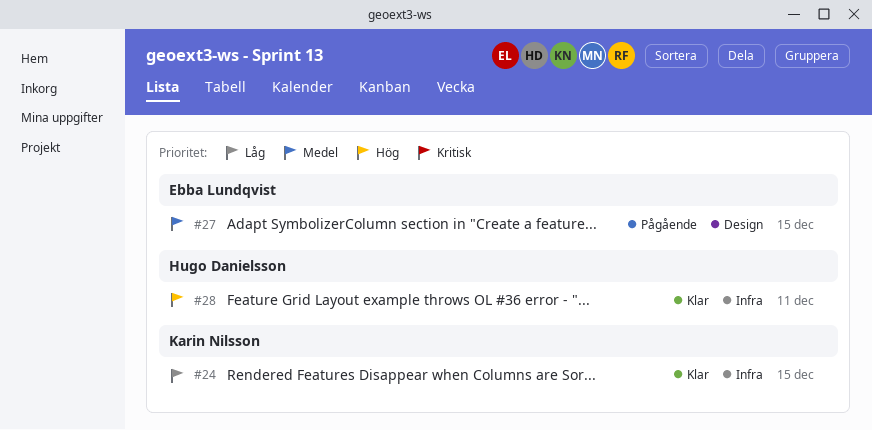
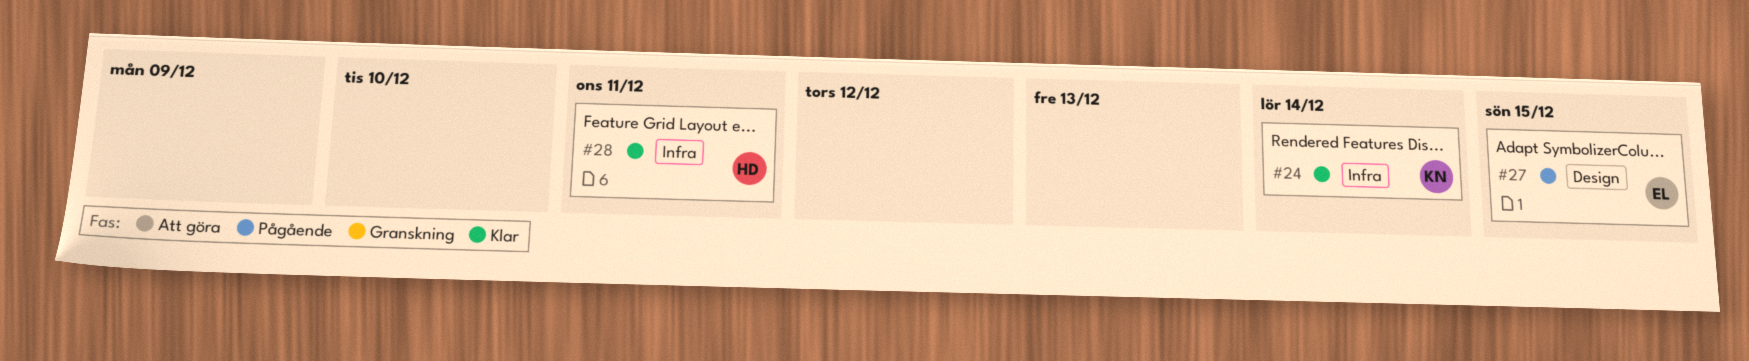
#24, due: Dec 15 -> Dec 14

